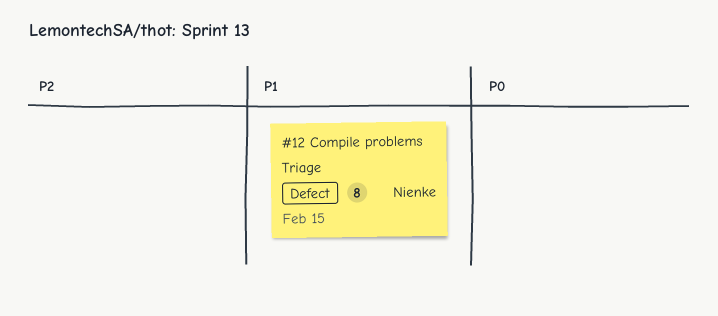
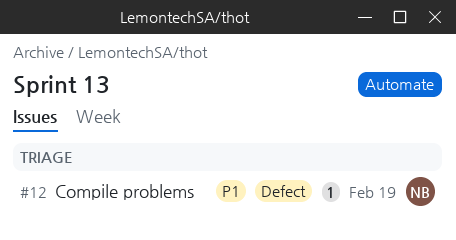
#12, estimate: 8 -> 1
#12, due: Feb 15 -> Feb 19

